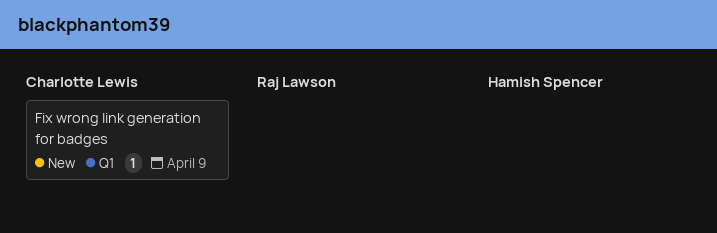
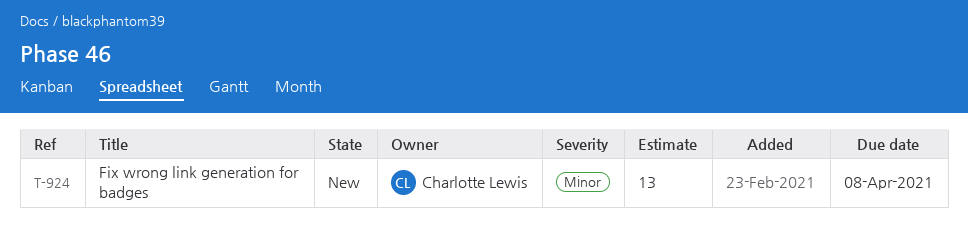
Fix wrong link generation for badges, estimate: 1 -> 13
Fix wrong link generation for badges, due: Apr 9 -> Apr 8

